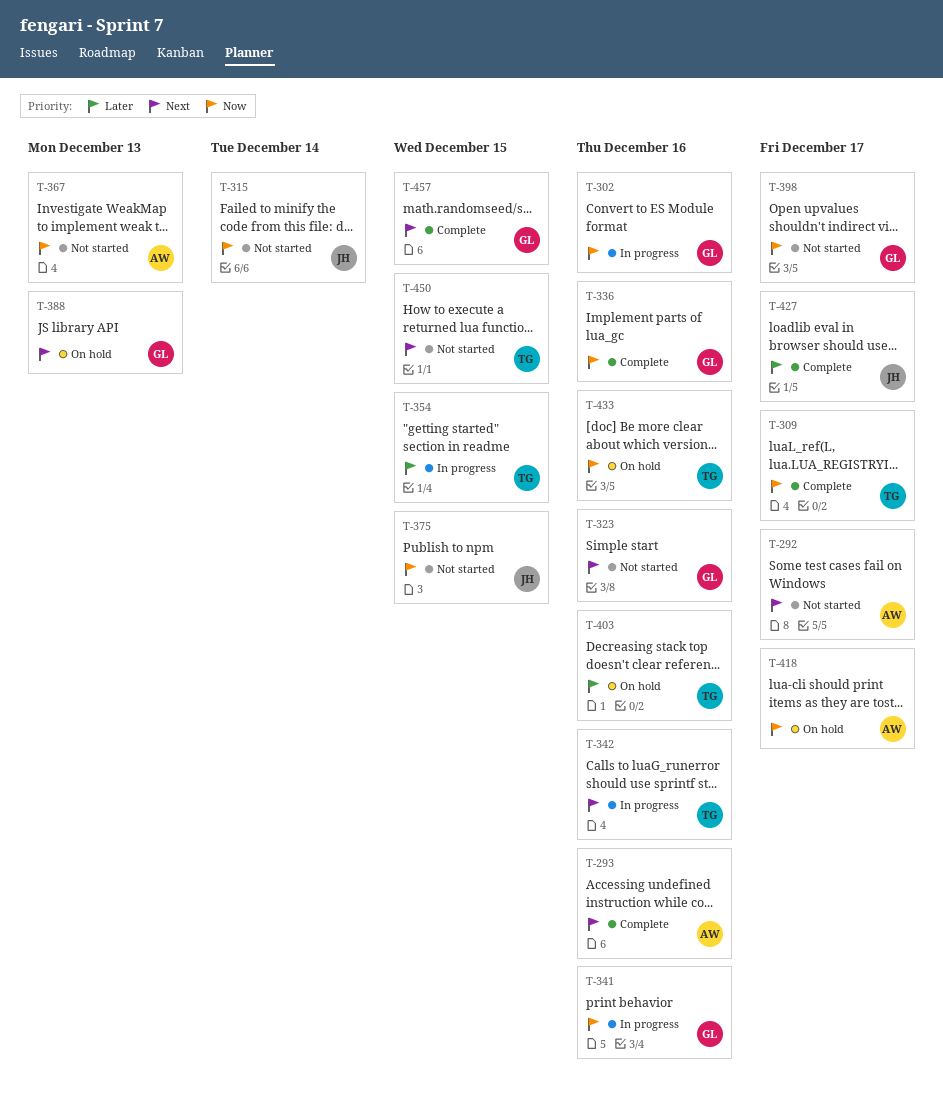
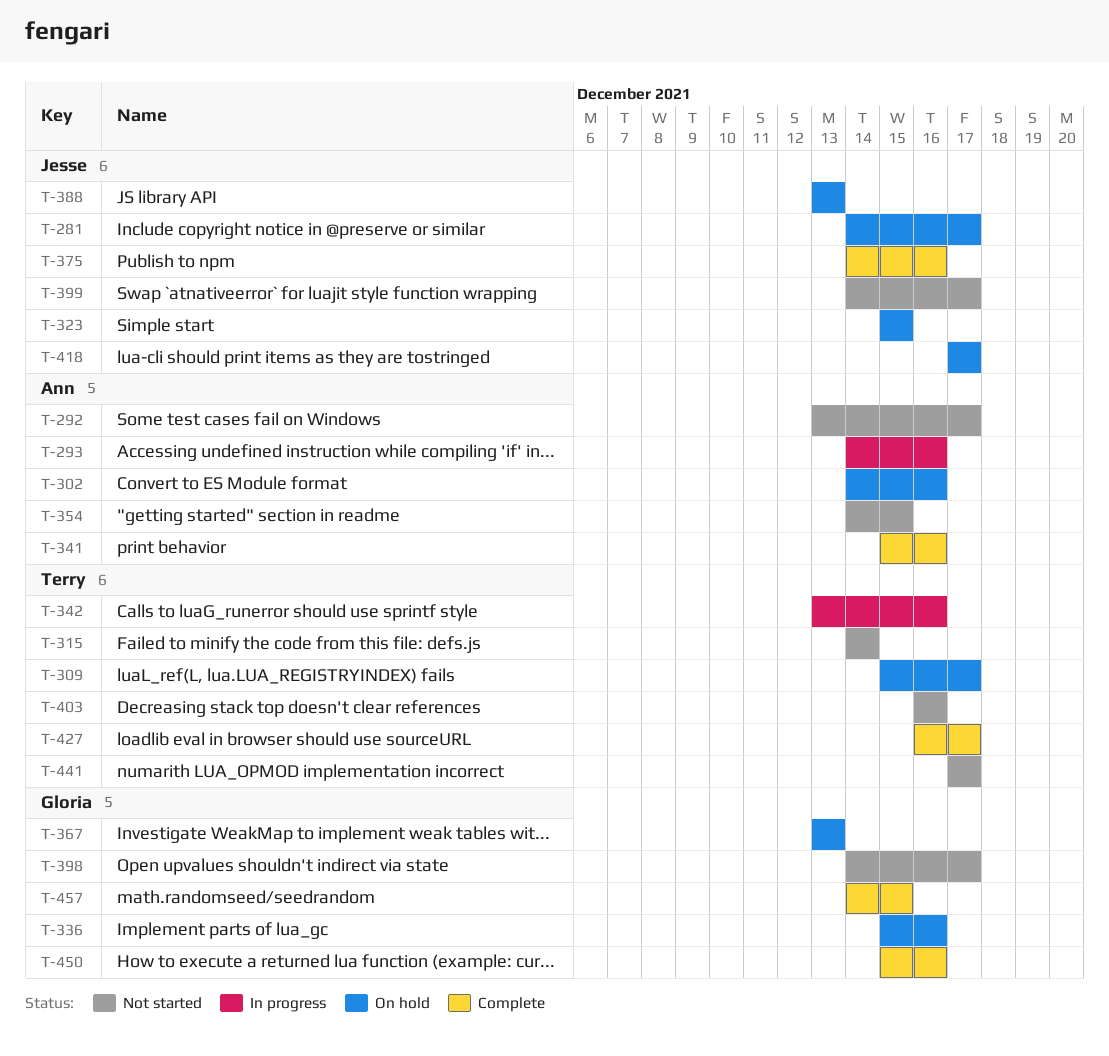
T-281: none -> present
T-293, status: Complete -> In progress
T-302, status: In progress -> On hold
T-302, owner: Gloria -> Ann
T-309, status: Complete -> On hold
T-315, owner: Jesse -> Terry
T-323, status: Not started -> On hold
T-323, owner: Gloria -> Jesse
T-323, due: Dec 16 -> Dec 15
T-336, status: Complete -> On hold
T-341, status: In progress -> Complete
T-341, owner: Gloria -> Ann
T-354, status: In progress -> Not started
T-354, owner: Terry -> Ann
T-367, status: Not started -> On hold
T-367, owner: Ann -> Gloria
T-375, status: Not started -> Complete
T-375, due: Dec 15 -> Dec 16
T-388, owner: Gloria -> Jesse
T-399: none -> present
T-403, status: On hold -> Not started
T-418, owner: Ann -> Jesse
T-427, owner: Jesse -> Terry
T-433: present -> none
T-441: none -> present
T-450, status: Not started -> Complete
T-450, owner: Terry -> Gloria
T-450, due: Dec 15 -> Dec 16

